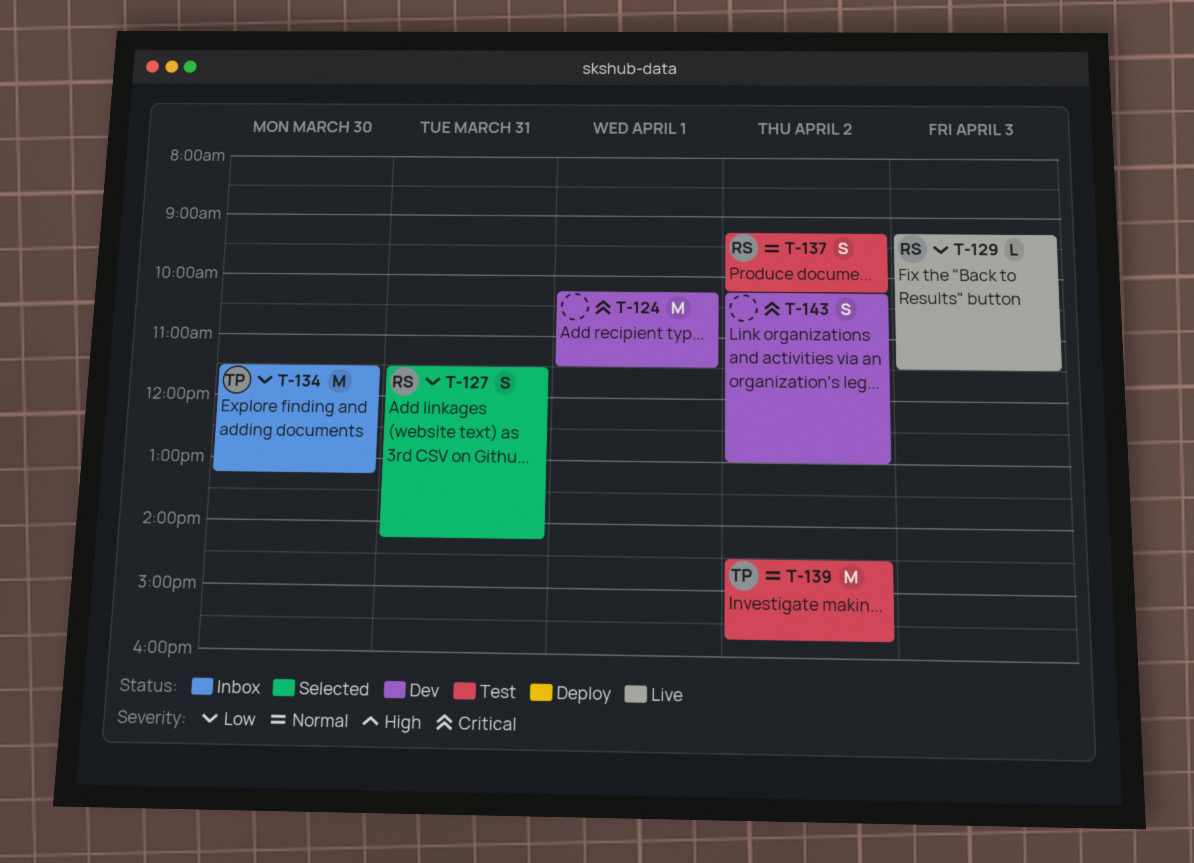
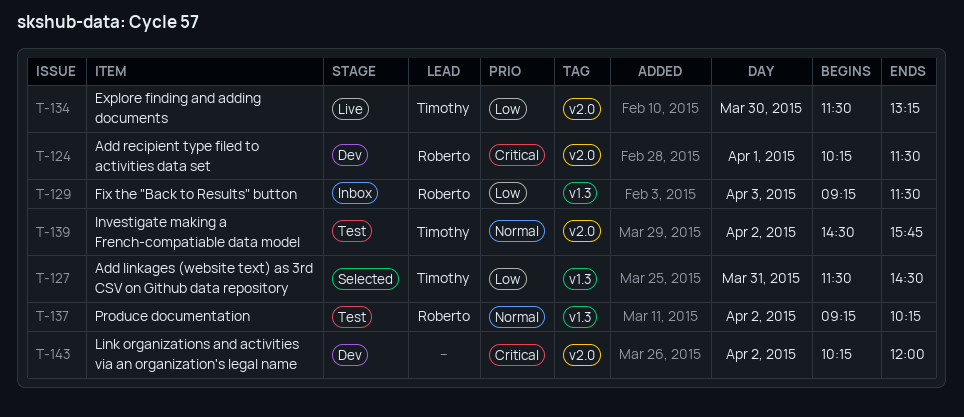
T-124, owner: none -> Roberto
T-127, owner: Roberto -> Timothy
T-127, ends: 14:15 -> 14:30
T-129, status: Live -> Inbox
T-134, status: Inbox -> Live
T-143, ends: 13:00 -> 12:00

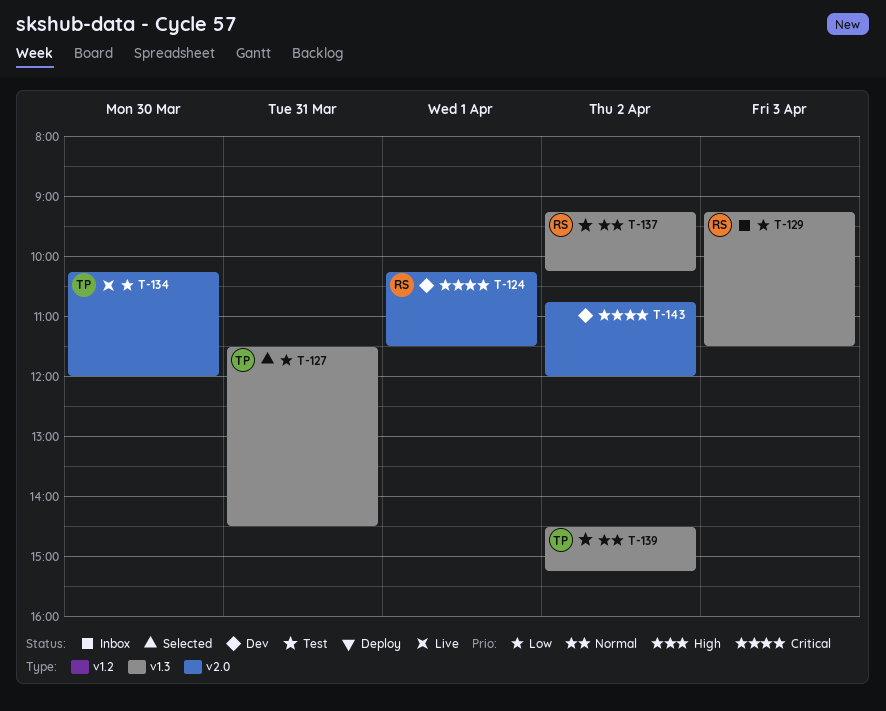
T-134, begins: 11:30 -> 10:15
T-134, ends: 13:15 -> 12:00
T-139, label: v2.0 -> v1.3
T-139, ends: 15:45 -> 15:15
T-143, begins: 10:15 -> 10:45

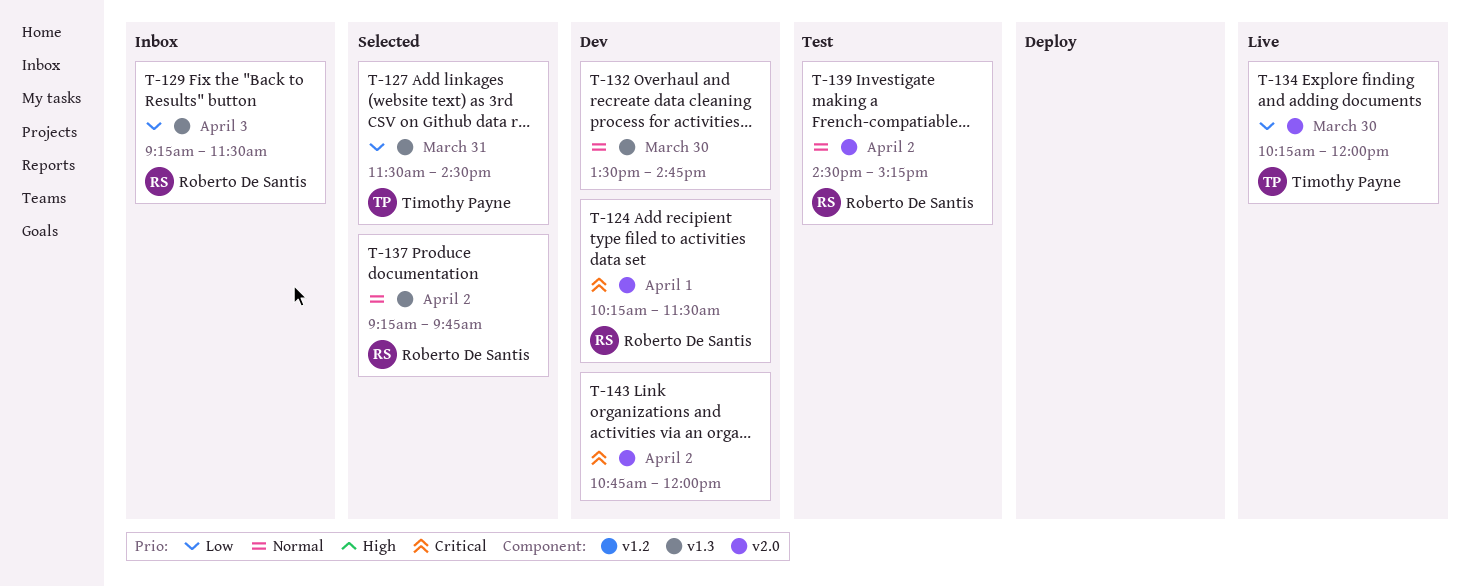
T-132: none -> present
T-137, status: Test -> Selected
T-137, ends: 10:15 -> 09:45
T-139, owner: Timothy Payne -> Roberto De Santis
T-139, label: v1.3 -> v2.0

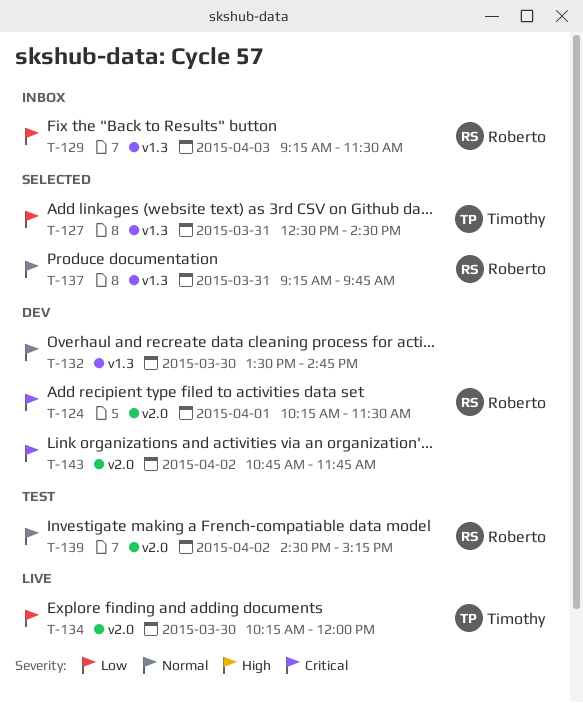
T-127, begins: 11:30 -> 12:30
T-137, day: Apr 2 -> Mar 31
T-143, ends: 12:00 -> 11:45

